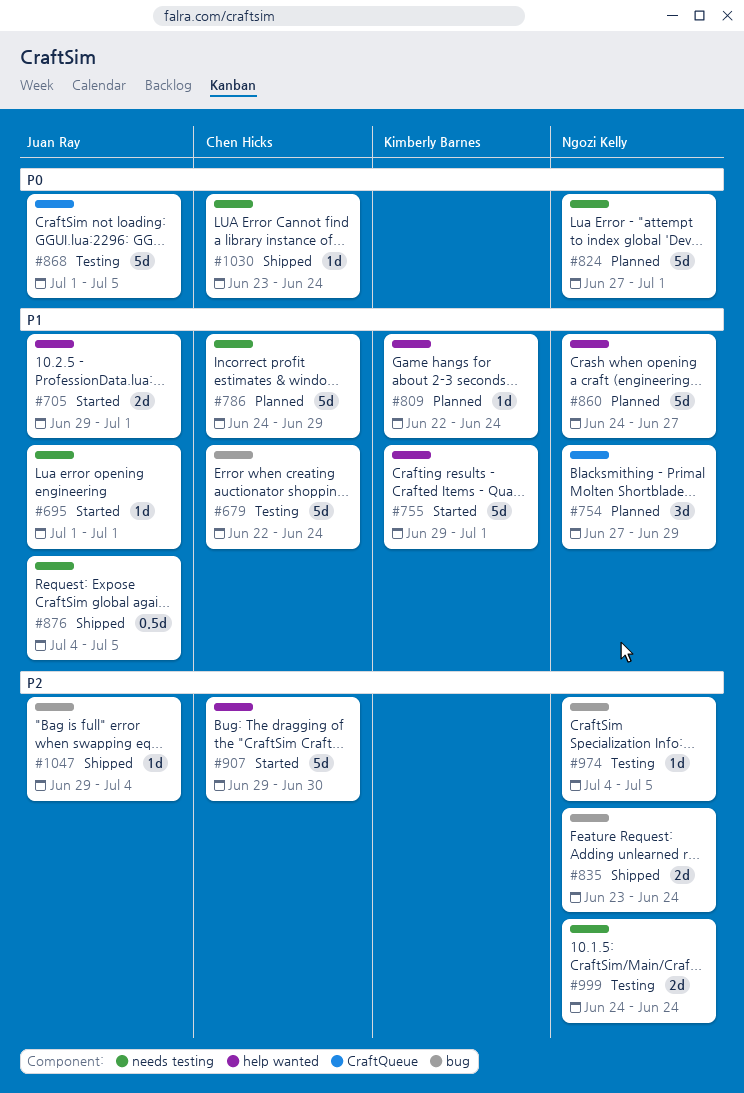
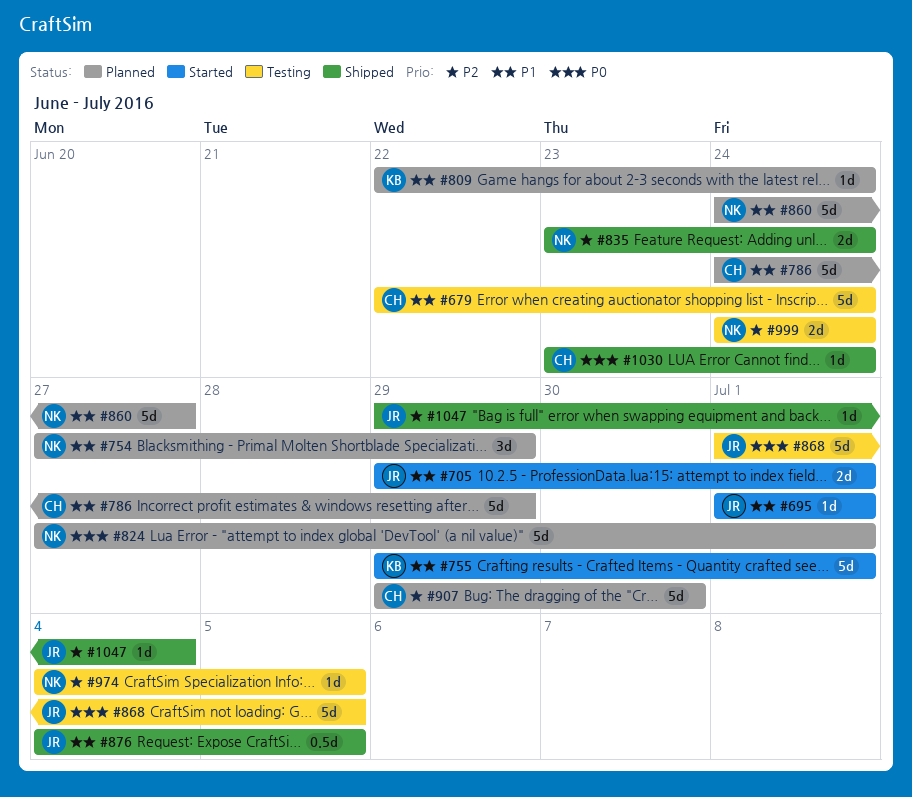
#907, status: Started -> Planned

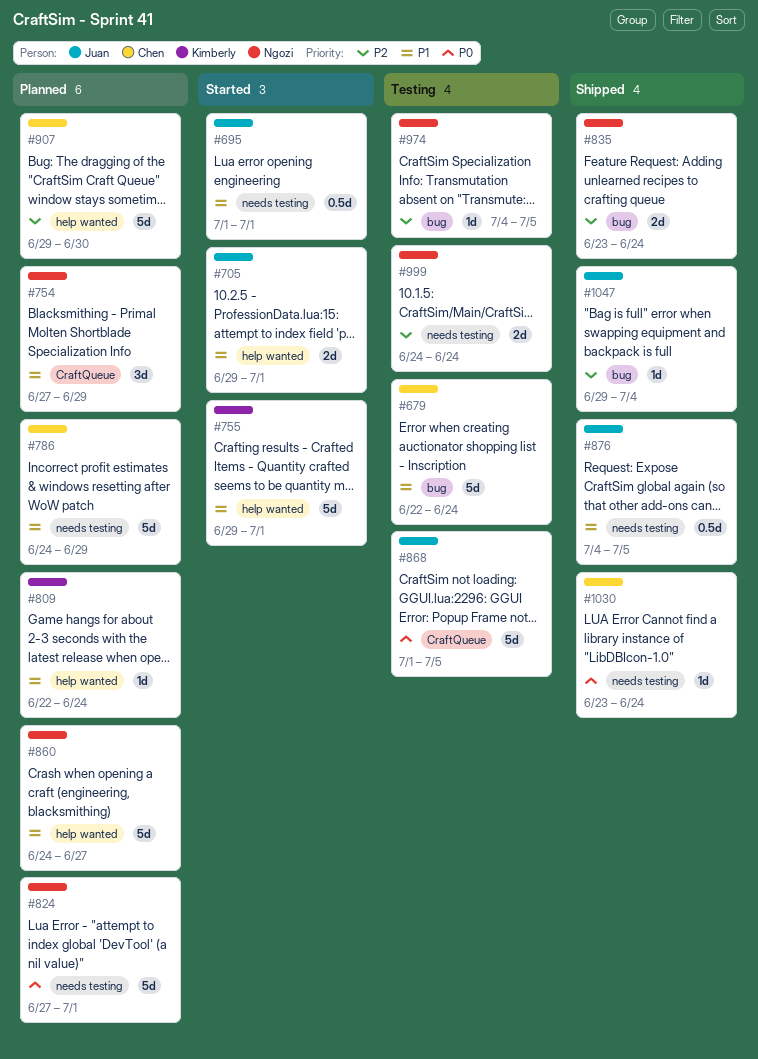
#695, estimate: 1d -> 0.5d

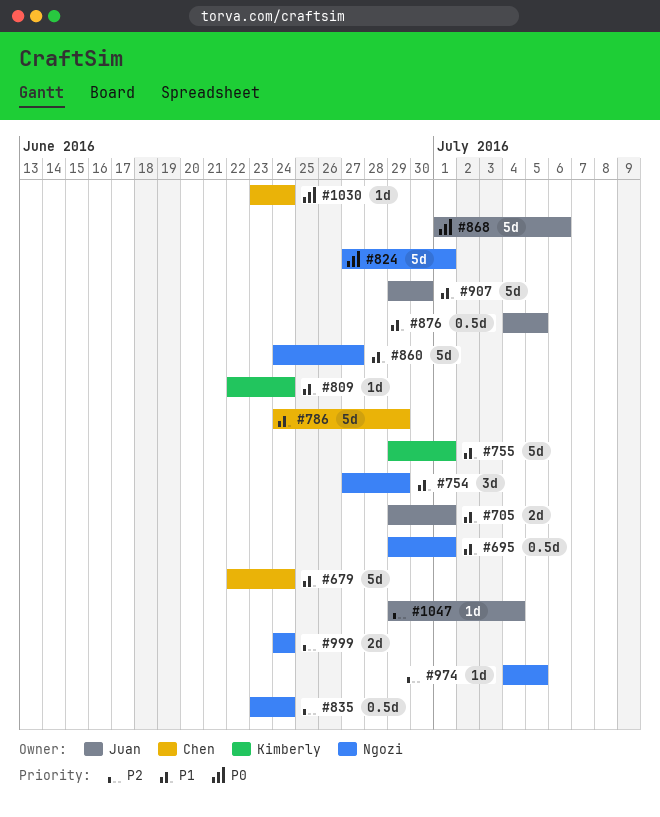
#695, owner: Juan -> Ngozi
#695, start: Jul 1 -> Jun 29
#835, estimate: 2d -> 0.5d
#868, due: Jul 5 -> Jul 6
#907, owner: Chen -> Juan
#907, priority: P2 -> P1

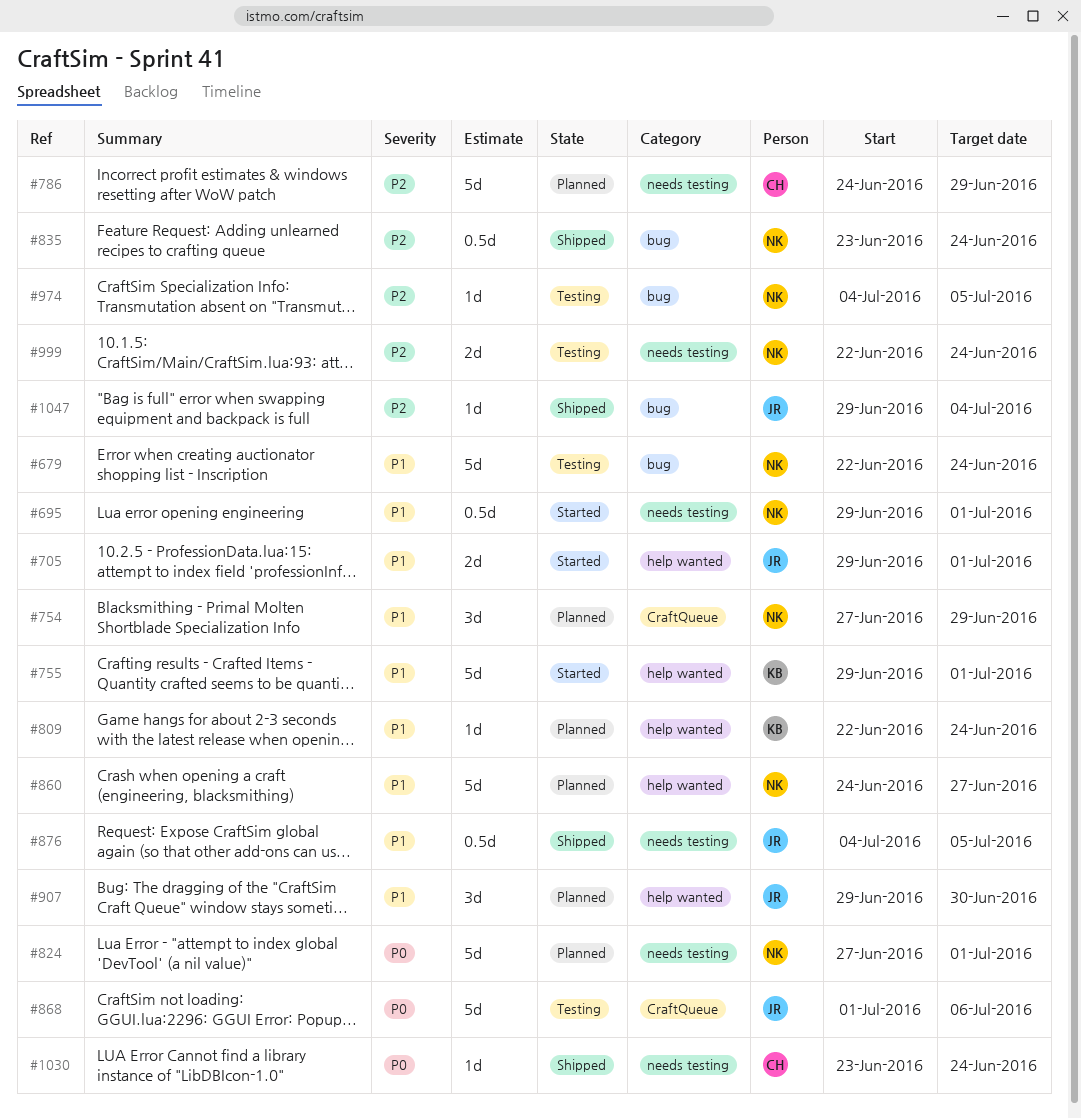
#679, owner: Chen -> Ngozi
#786, priority: P1 -> P2
#907, estimate: 5d -> 3d
#999, start: Jun 24 -> Jun 22

